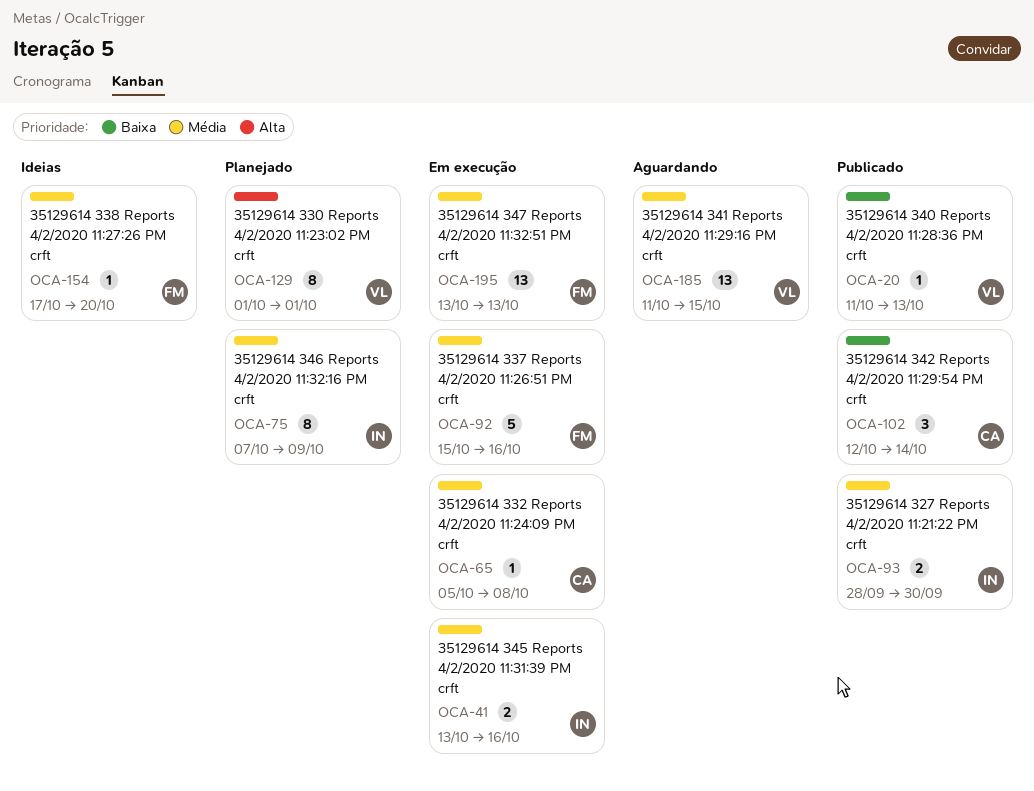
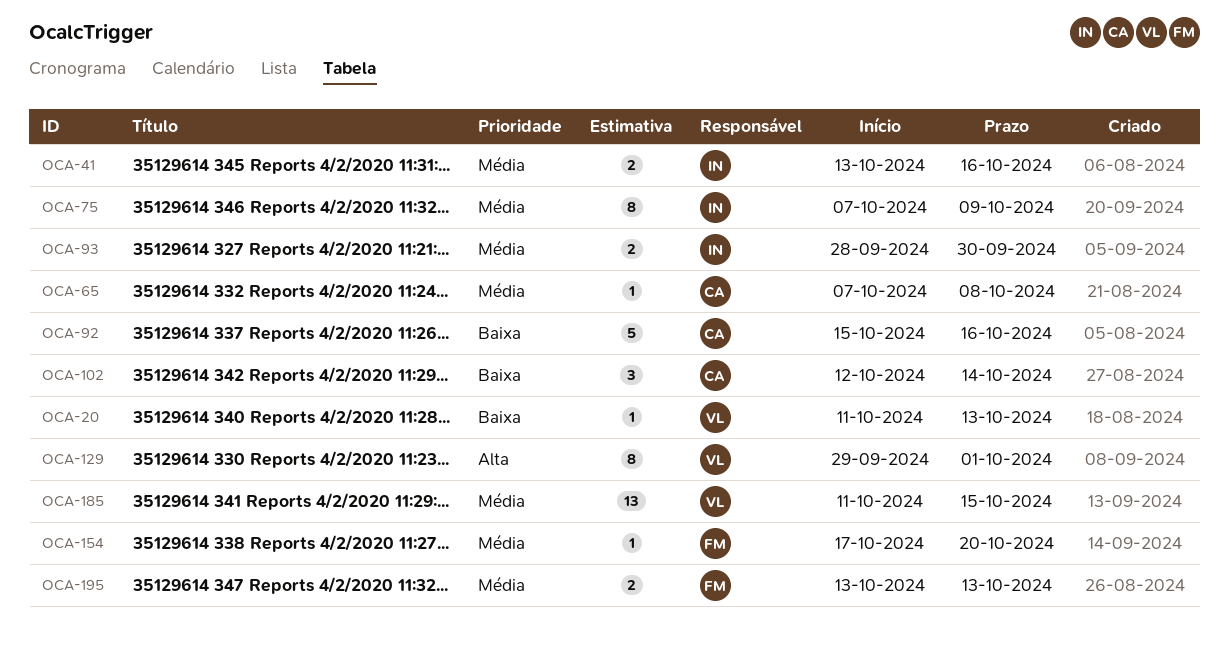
OCA-65, start: Oct 5 -> Oct 7
OCA-92, owner: FM -> CA
OCA-92, priority: Média -> Baixa
OCA-129, start: Oct 1 -> Sep 29
OCA-195, estimate: 13 -> 2

